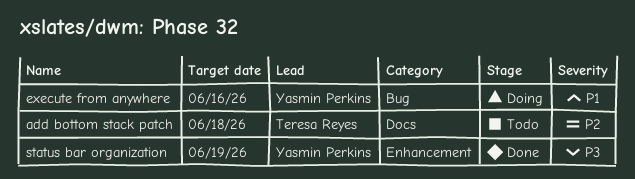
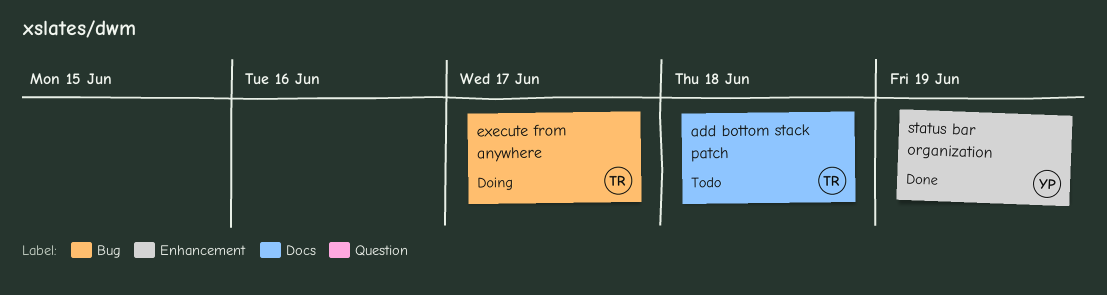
execute from anywhere, owner: Yasmin Perkins -> Teresa Reyes
execute from anywhere, due: Jun 16 -> Jun 17

